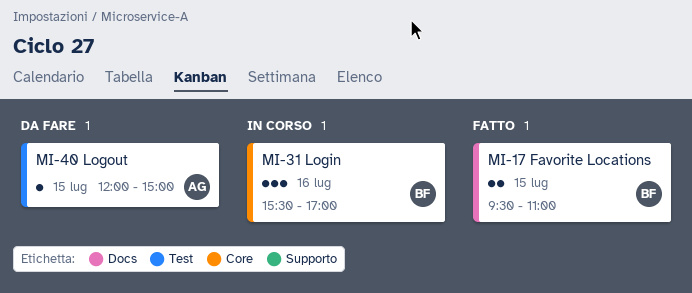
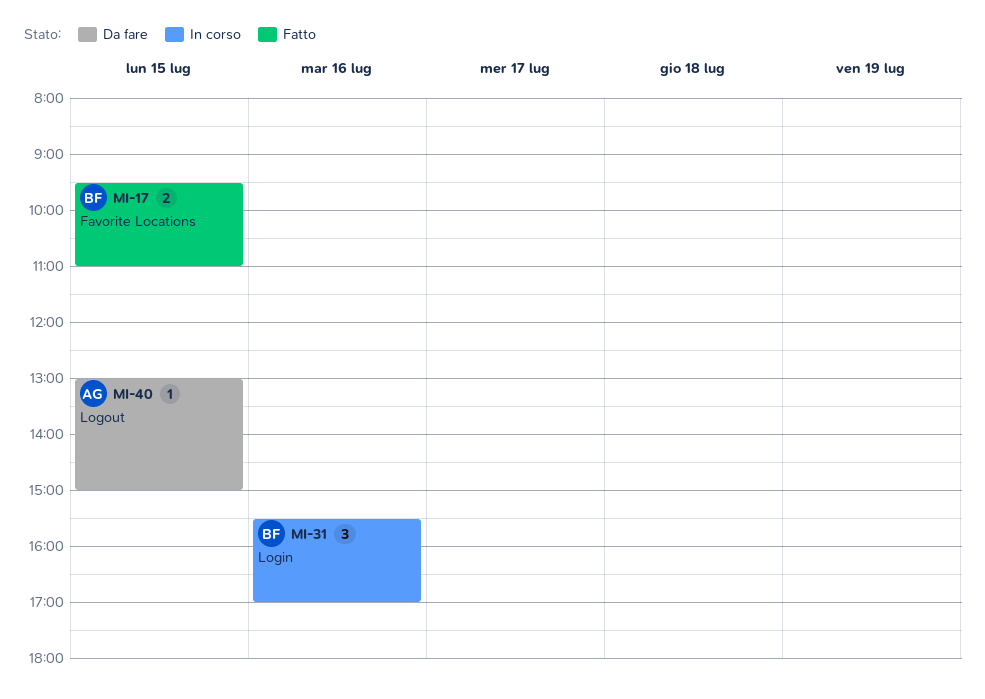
MI-40, begins: 12:00 -> 13:00

